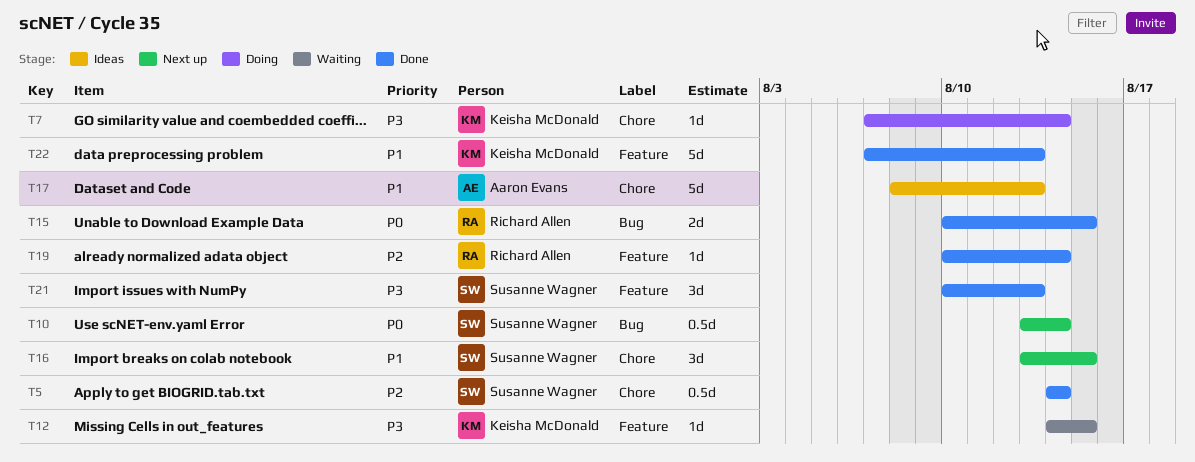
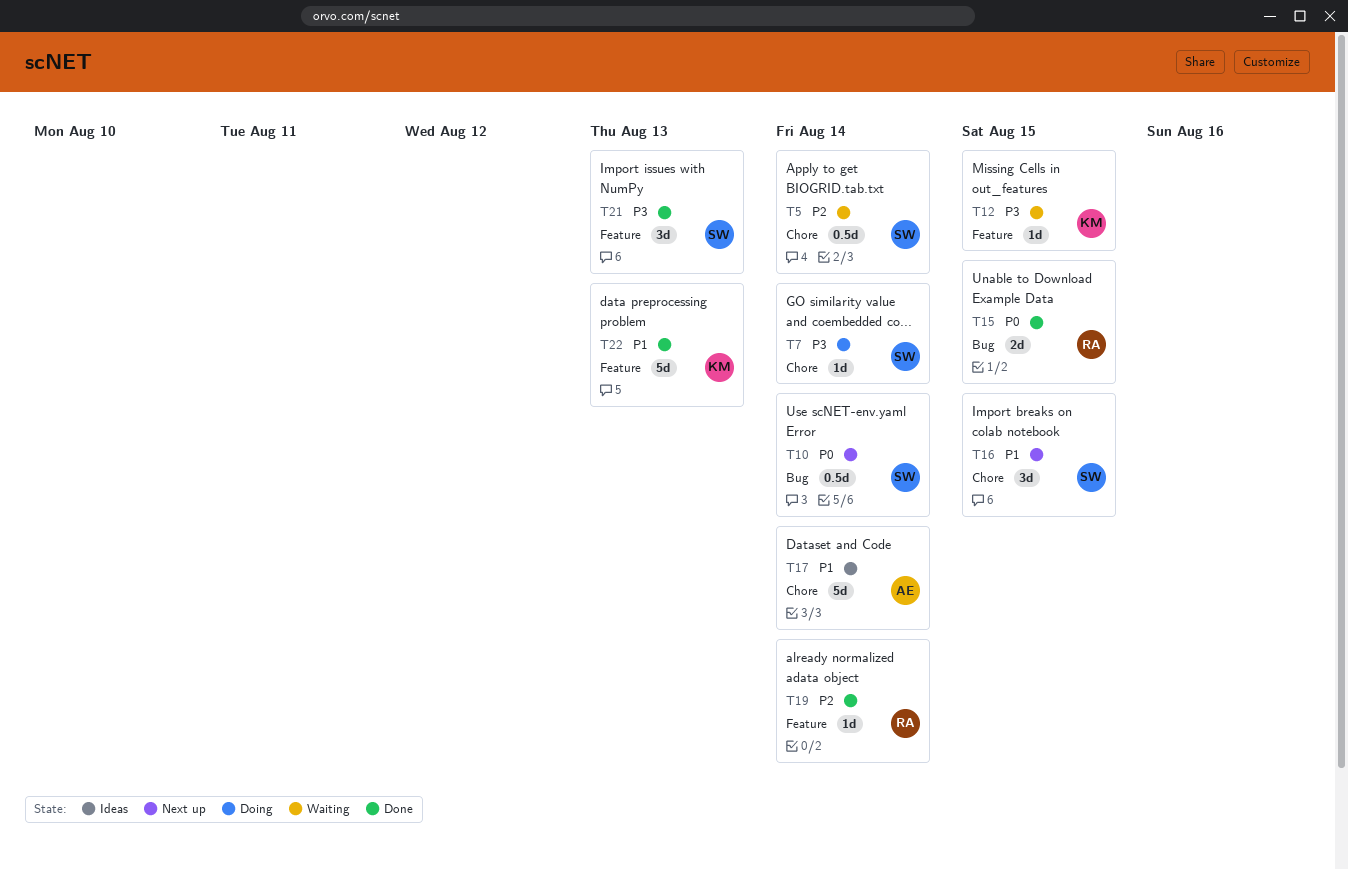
T5, status: Done -> Waiting
T7, owner: Keisha McDonald -> Susanne Wagner
T17, due: Aug 13 -> Aug 14

